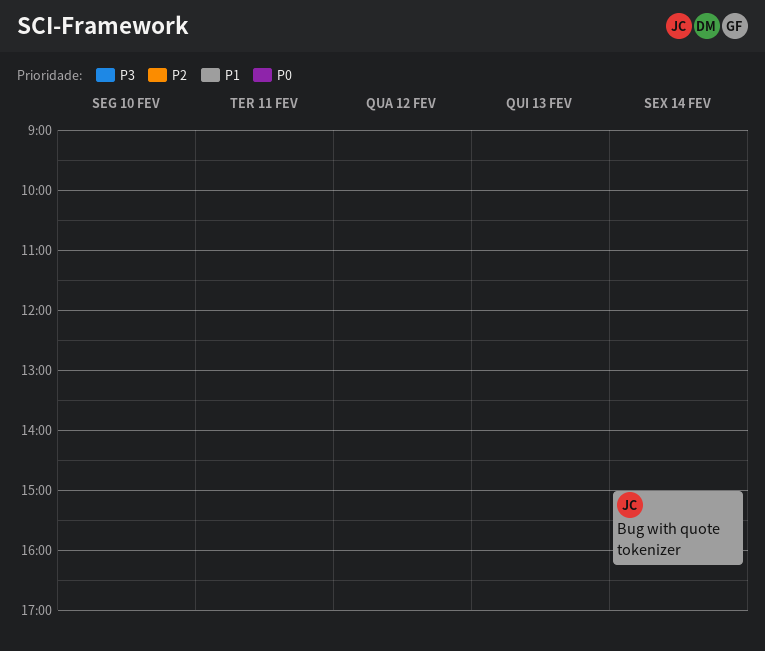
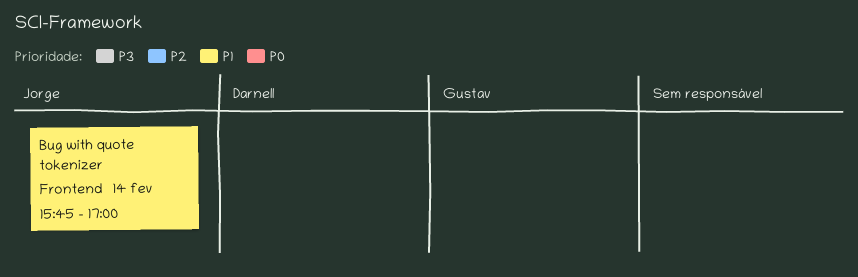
Bug with quote tokenizer, begins: 15:00 -> 15:45
Bug with quote tokenizer, ends: 16:15 -> 17:00

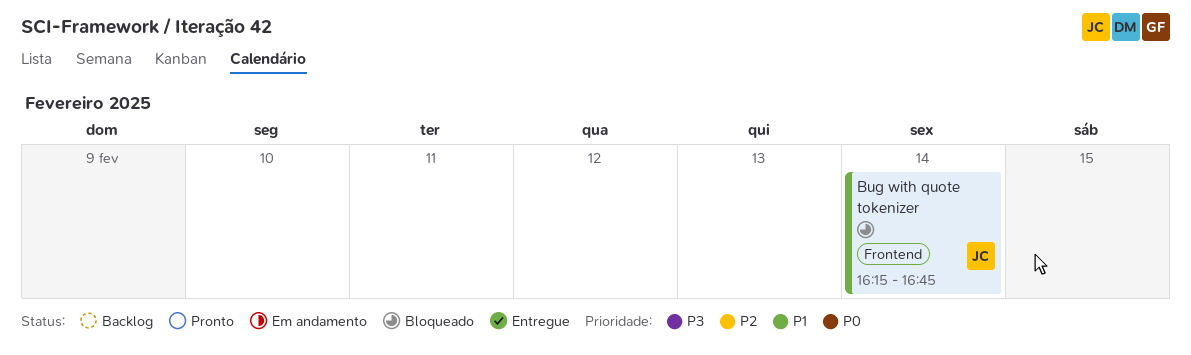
Bug with quote tokenizer, begins: 15:45 -> 16:15
Bug with quote tokenizer, ends: 17:00 -> 16:45

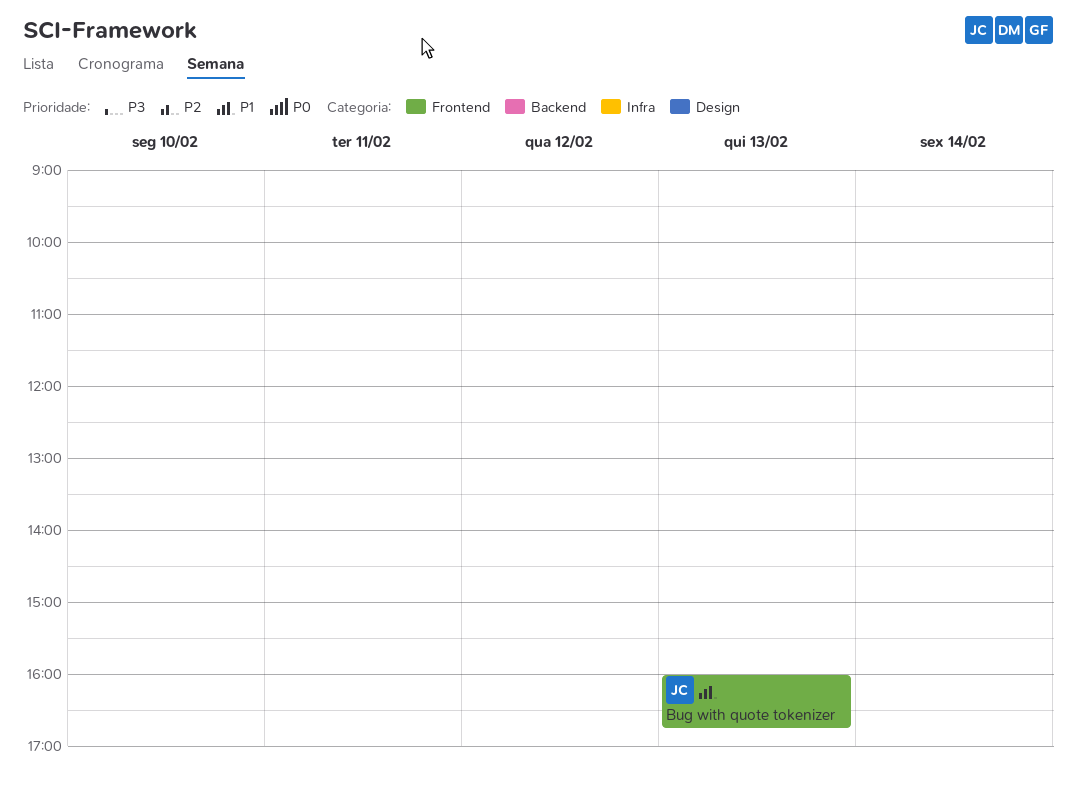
Bug with quote tokenizer, day: Feb 14 -> Feb 13
Bug with quote tokenizer, begins: 16:15 -> 16:00

